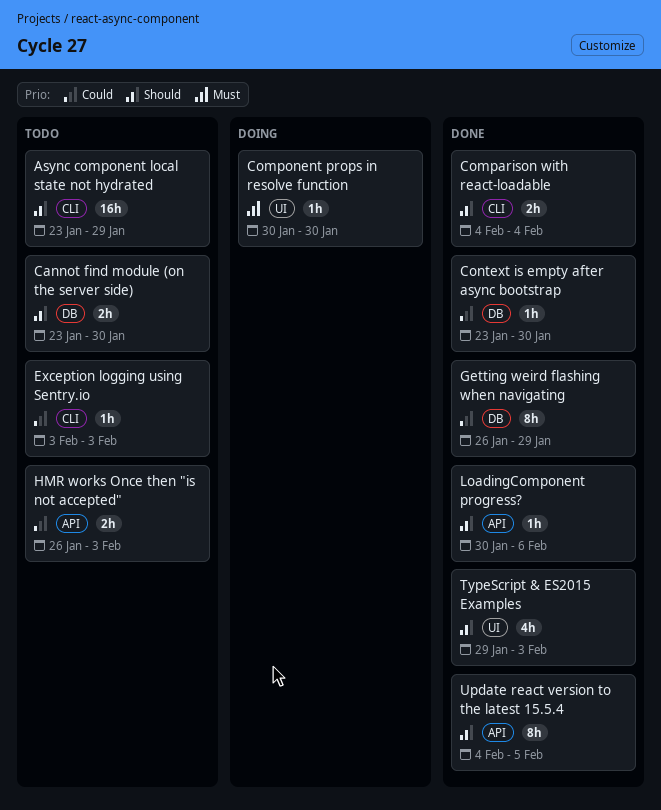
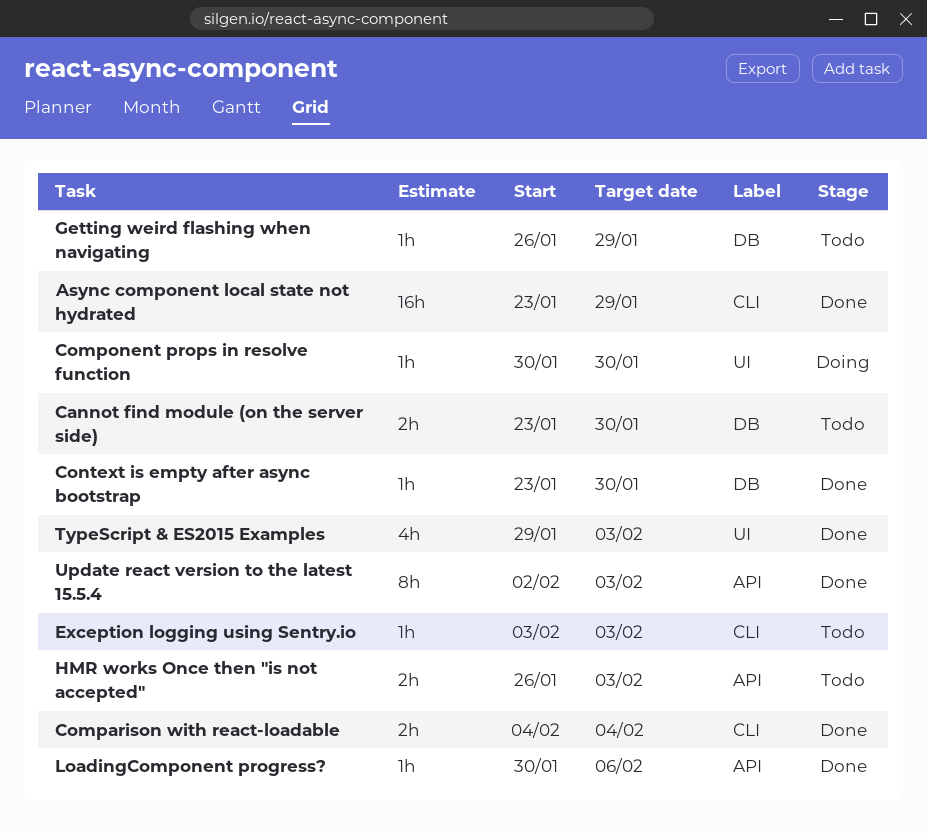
Async component local state not hydrated, status: Todo -> Done
Getting weird flashing when navigating, status: Done -> Todo
Getting weird flashing when navigating, estimate: 8h -> 1h
Update react version to the latest 15.5.4, start: Feb 4 -> Feb 2
Update react version to the latest 15.5.4, due: Feb 5 -> Feb 3

